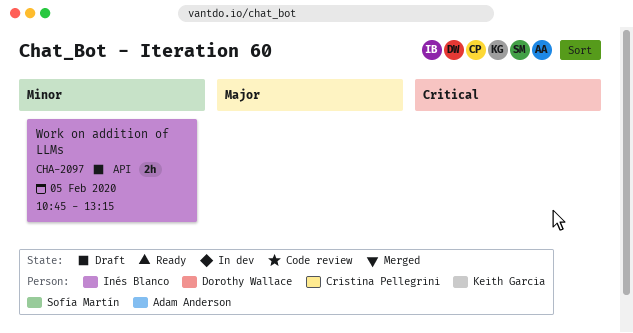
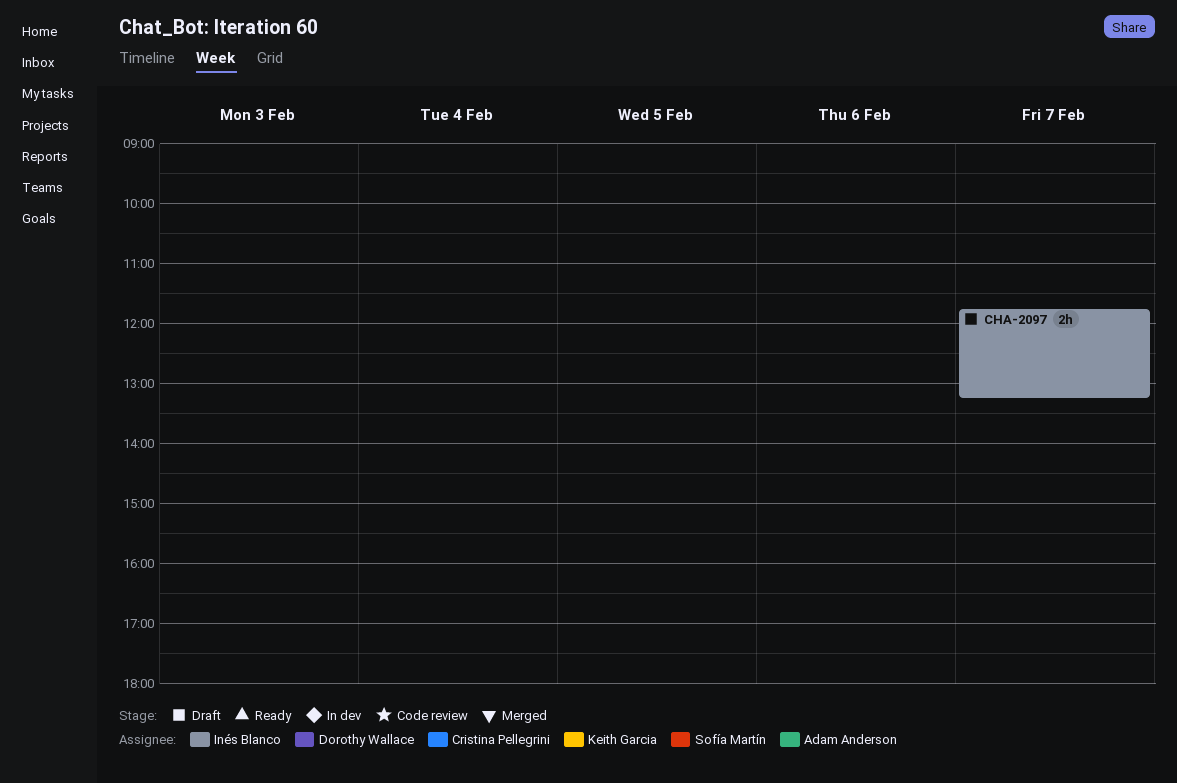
CHA-2097, day: Feb 5 -> Feb 7
CHA-2097, begins: 10:45 -> 11:45

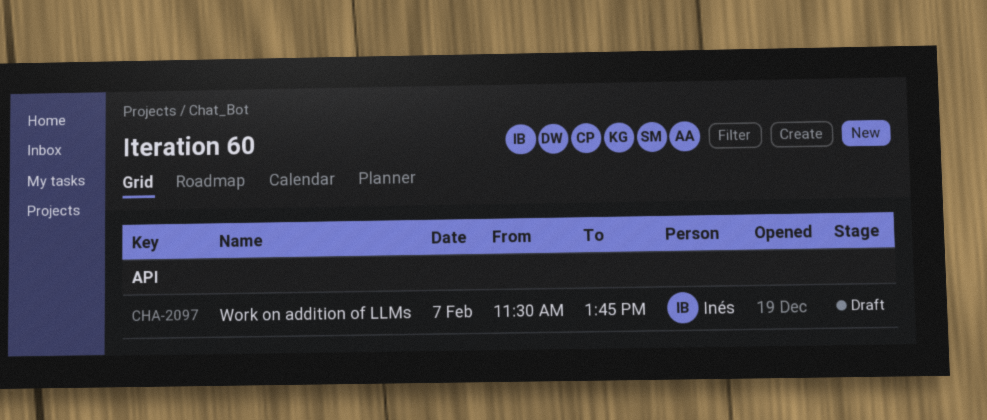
CHA-2097, begins: 11:45 -> 11:30
CHA-2097, ends: 13:15 -> 13:45

